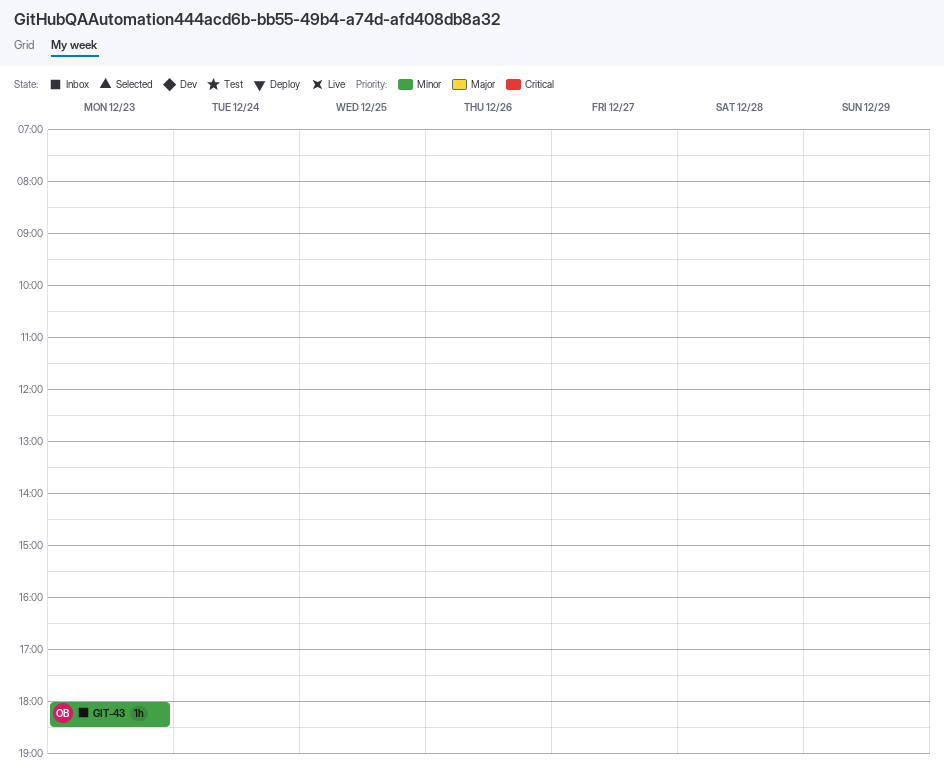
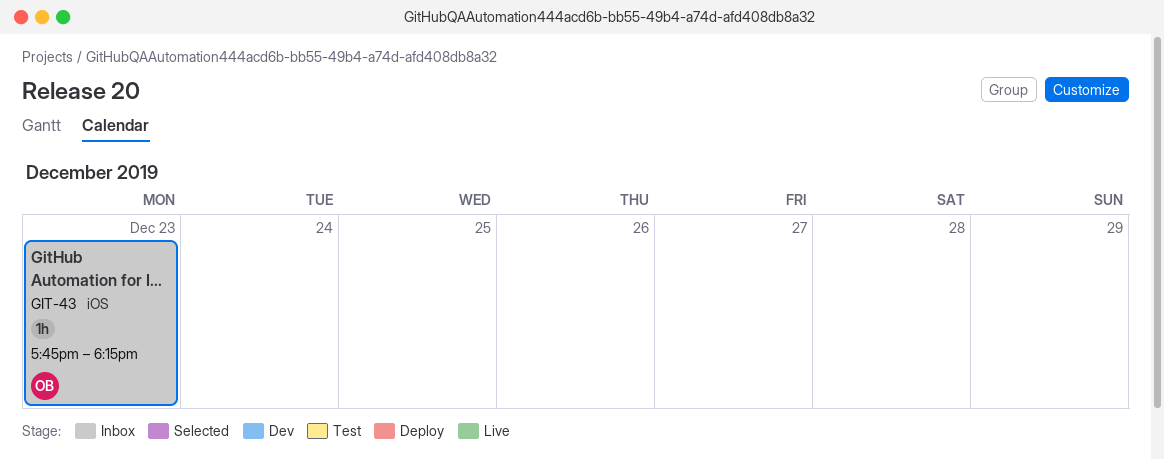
GIT-43, begins: 18:00 -> 17:45
GIT-43, ends: 18:30 -> 18:15

